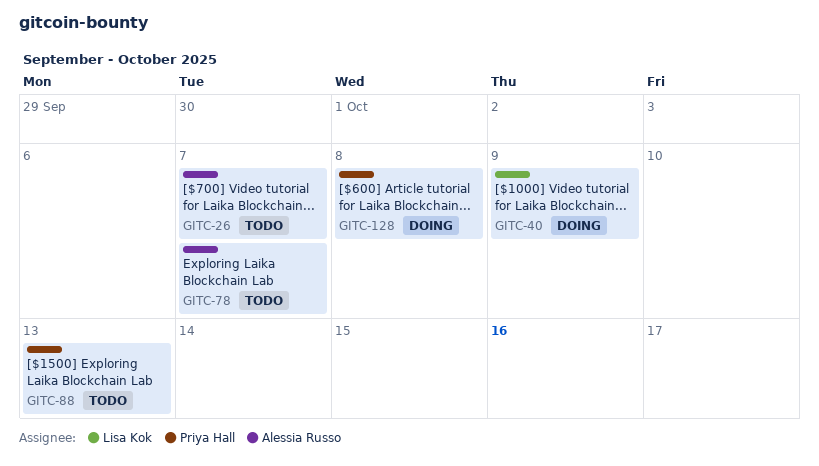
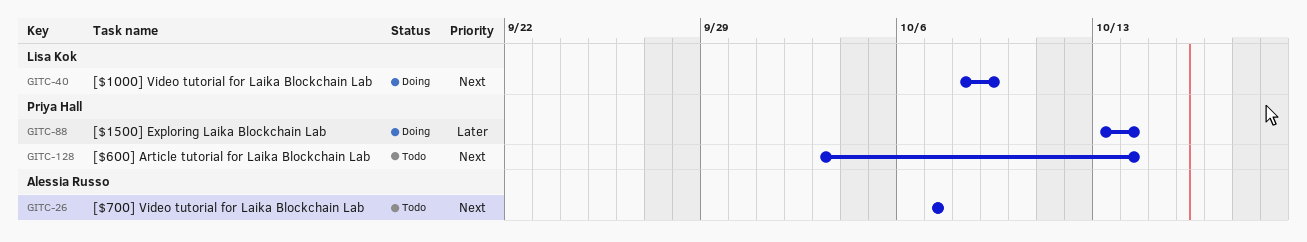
GITC-78: present -> none
GITC-88, status: Todo -> Doing
GITC-88, due: Oct 13 -> Oct 14
GITC-128, status: Doing -> Todo
GITC-128, due: Oct 8 -> Oct 14

